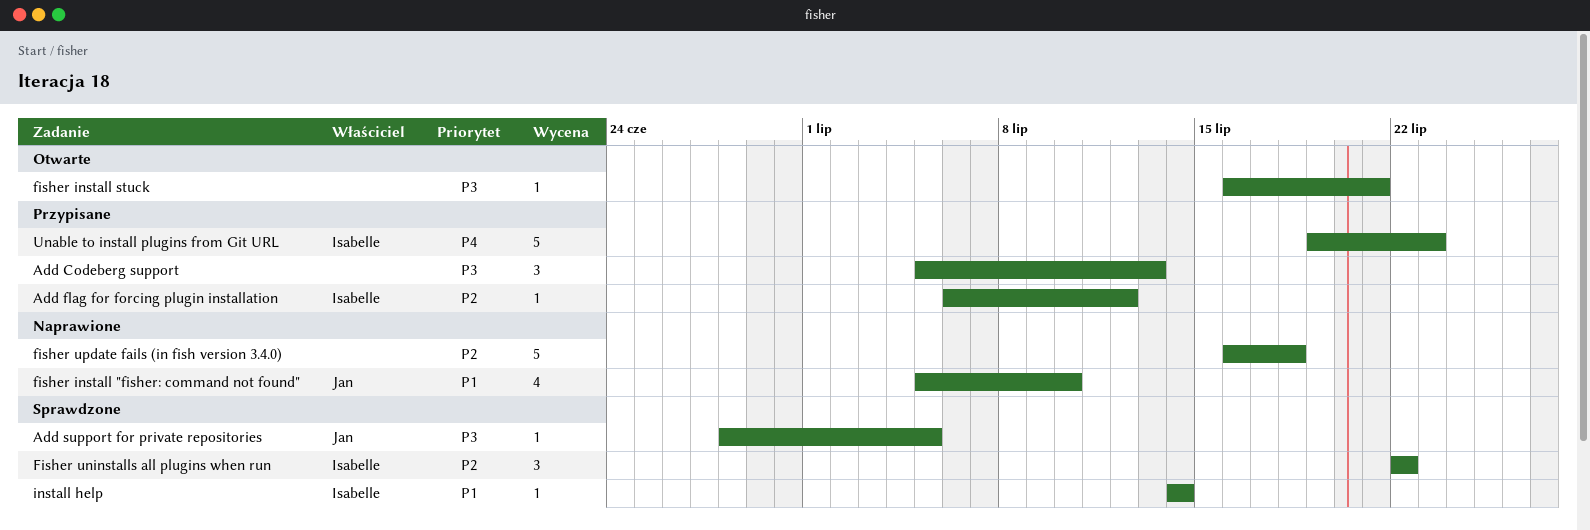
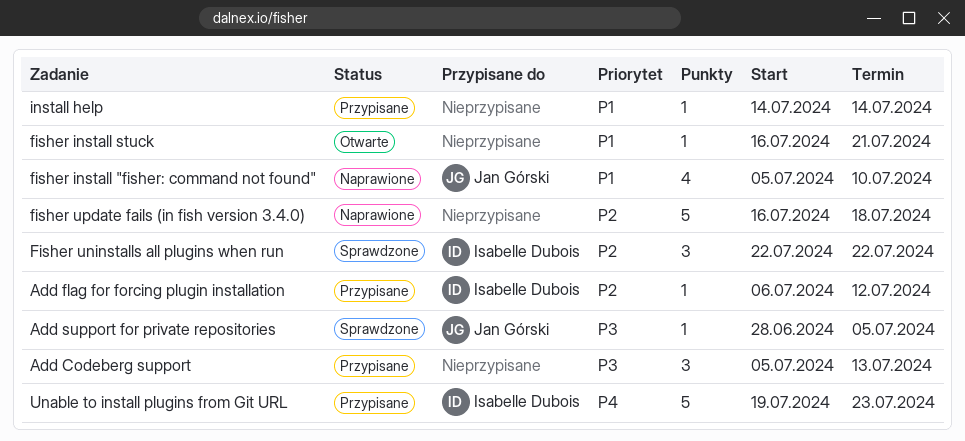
fisher install stuck, priority: P3 -> P1
install help, status: Sprawdzone -> Przypisane
install help, owner: Isabelle Dubois -> none

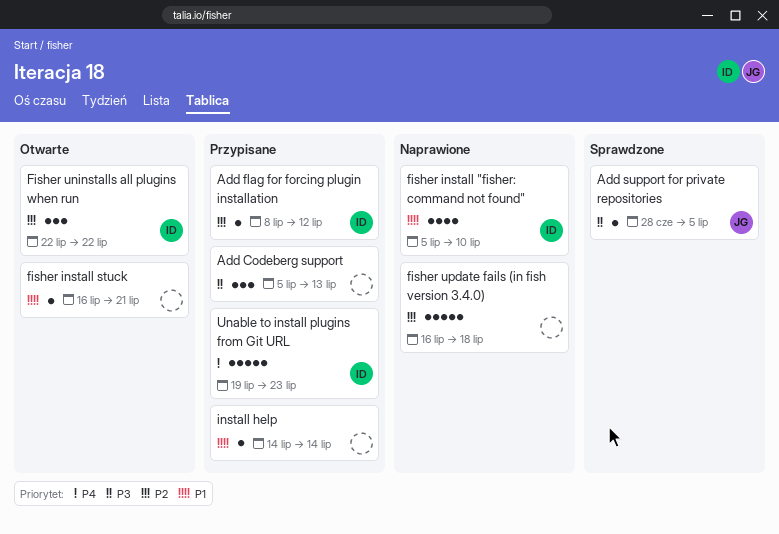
Add flag for forcing plugin installation, start: Jul 6 -> Jul 8
fisher install "fisher: command not found", owner: Jan Górski -> Isabelle Dubois
Fisher uninstalls all plugins when run, status: Sprawdzone -> Otwarte

